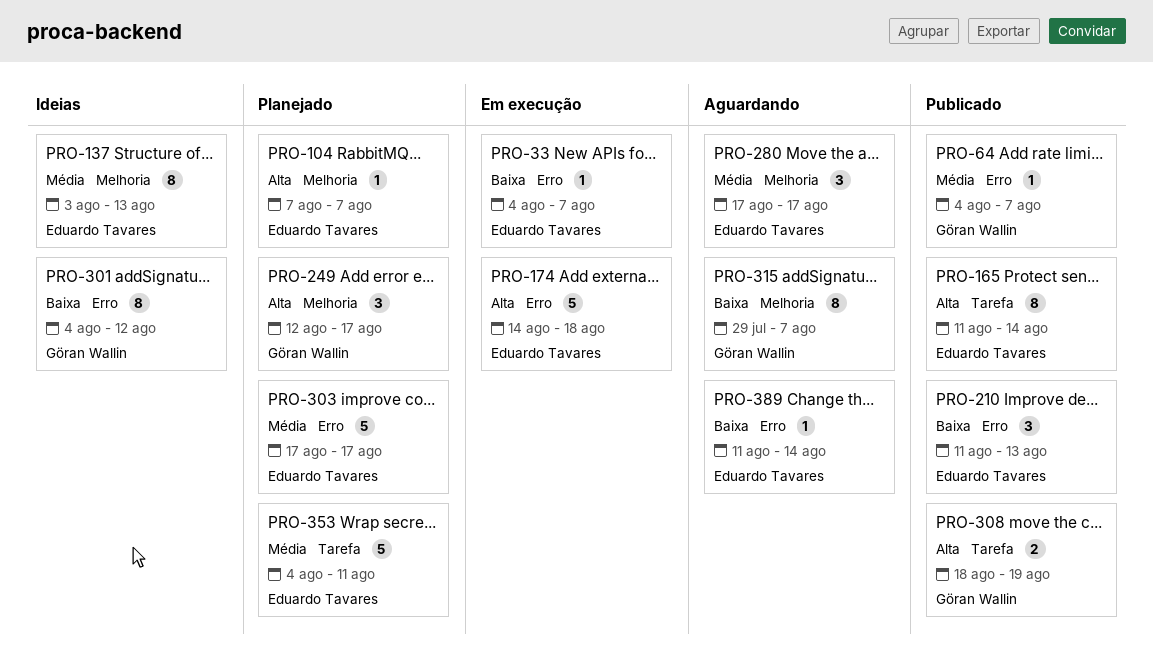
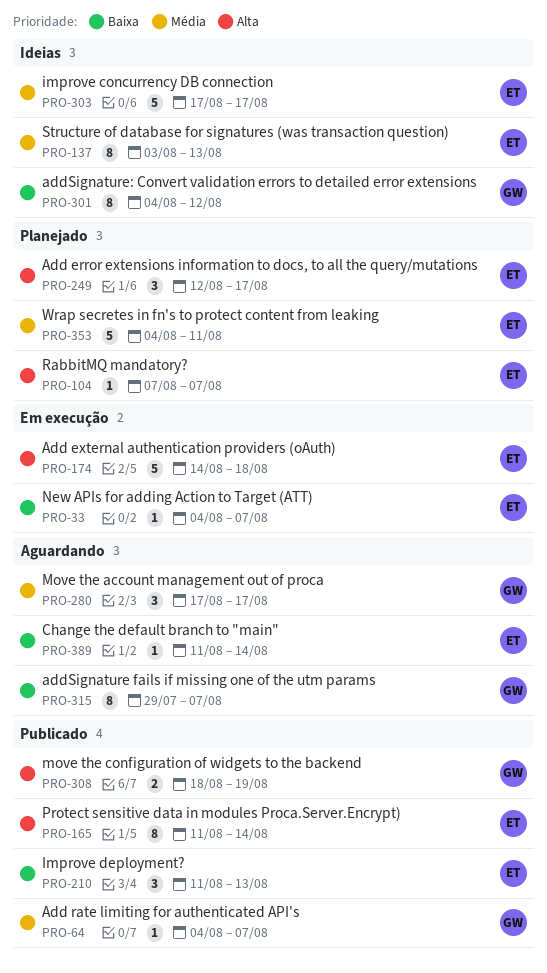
PRO-249, owner: Göran Wallin -> Eduardo Tavares
PRO-280, owner: Eduardo Tavares -> Göran Wallin
PRO-303, status: Planejado -> Ideias

